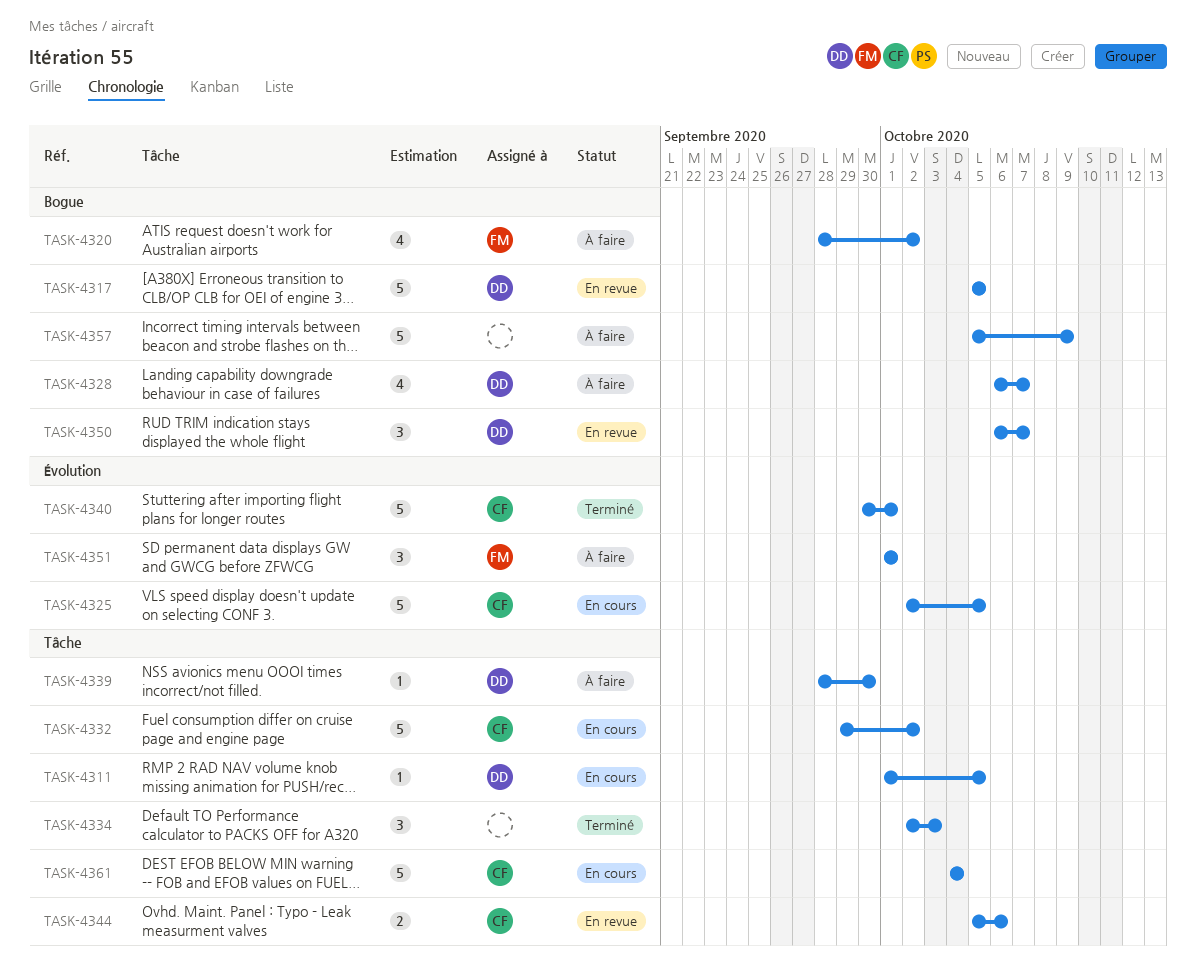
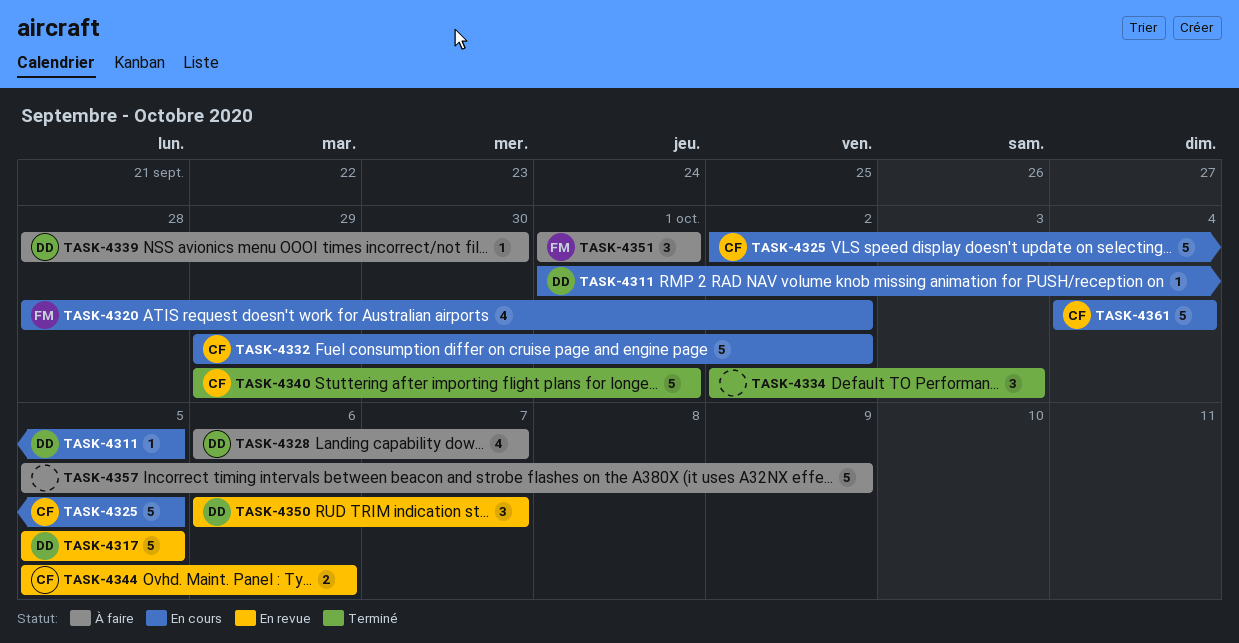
TASK-4320, status: À faire -> En cours
TASK-4340, start: Sep 30 -> Sep 29

